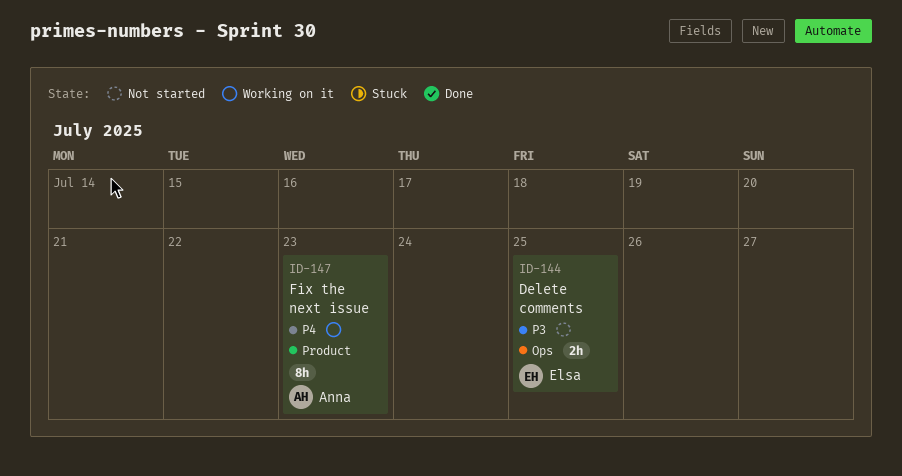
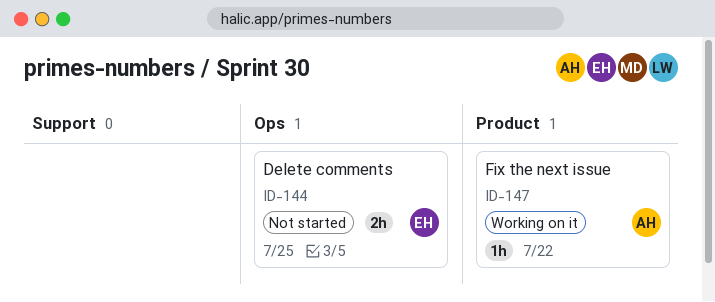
ID-147, estimate: 8h -> 1h
ID-147, due: Jul 23 -> Jul 22

